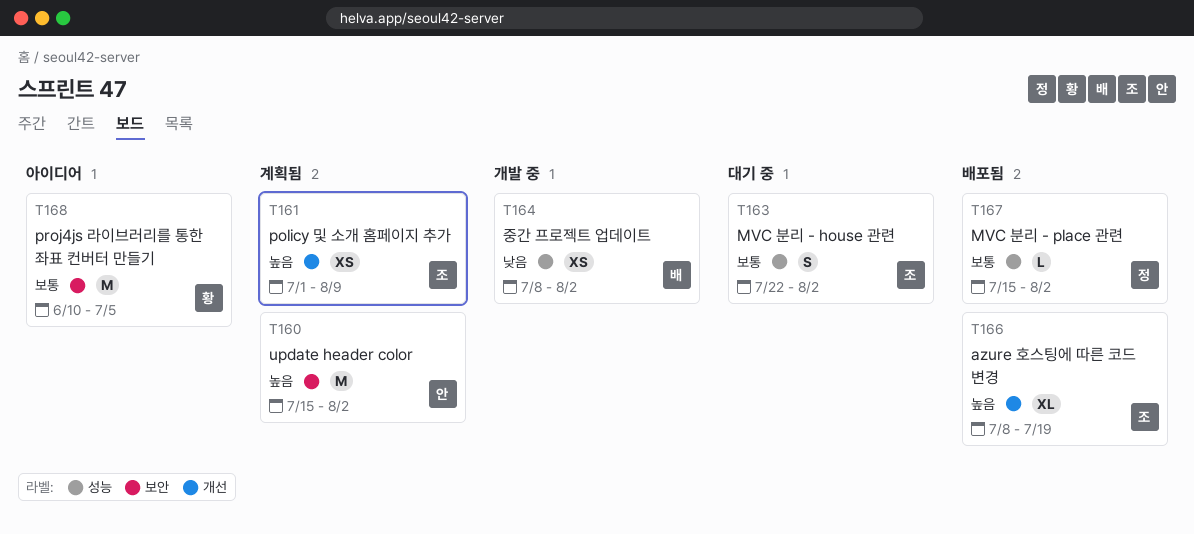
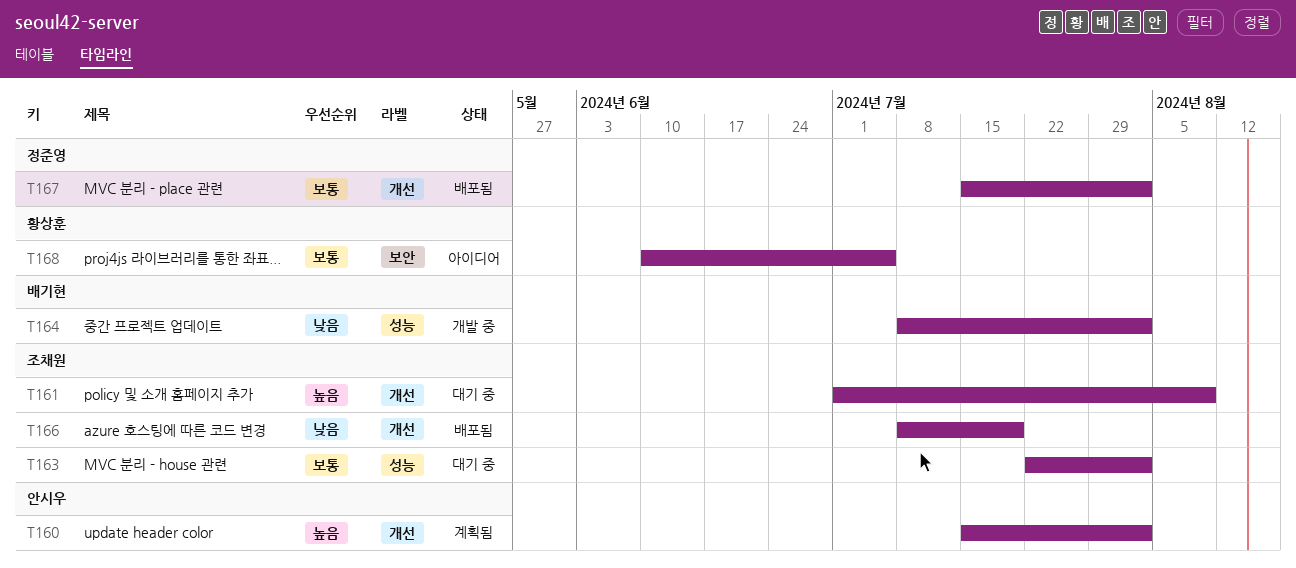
T160, label: 보안 -> 개선
T161, status: 계획됨 -> 대기 중
T166, priority: 높음 -> 낮음
T167, label: 성능 -> 개선

